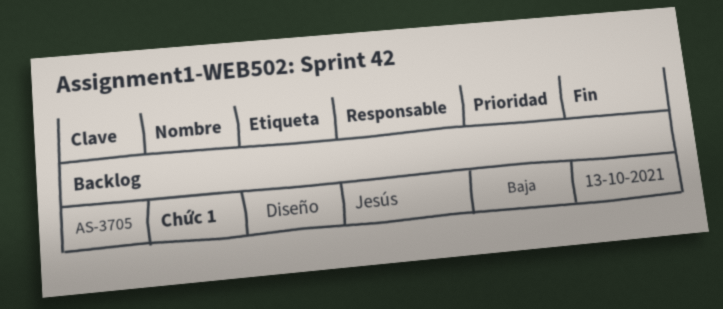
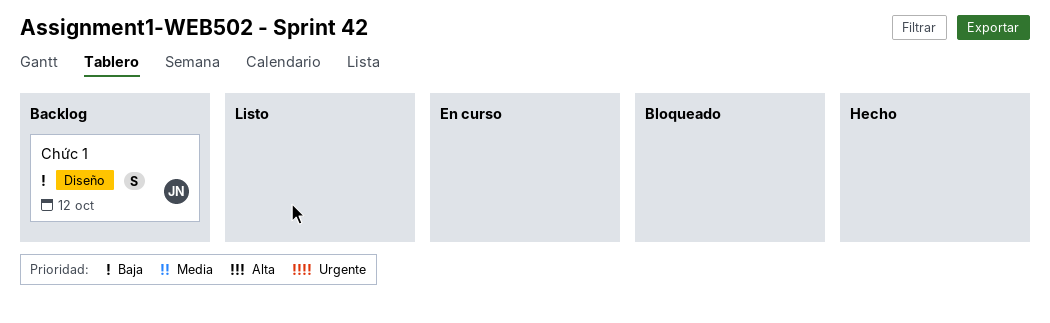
Chức 1, due: Oct 13 -> Oct 12

